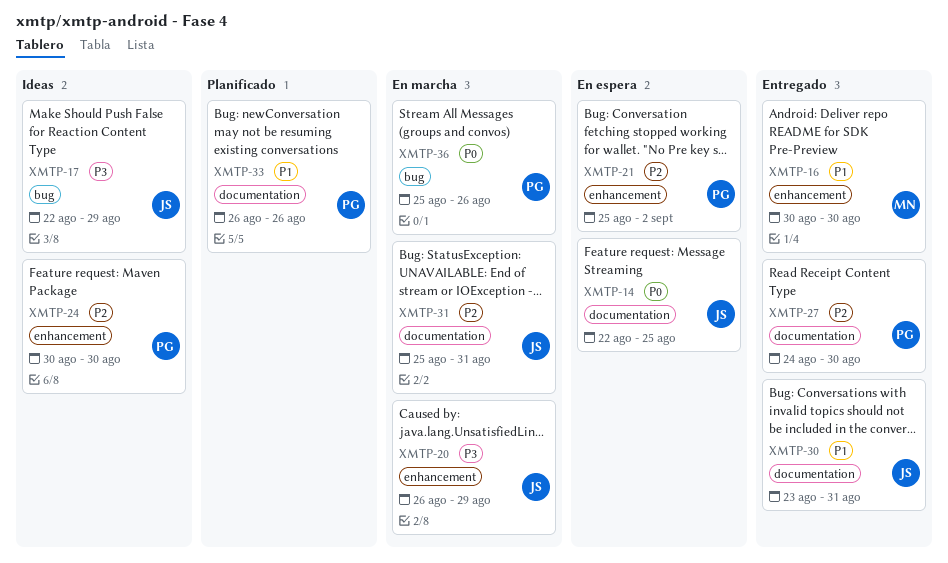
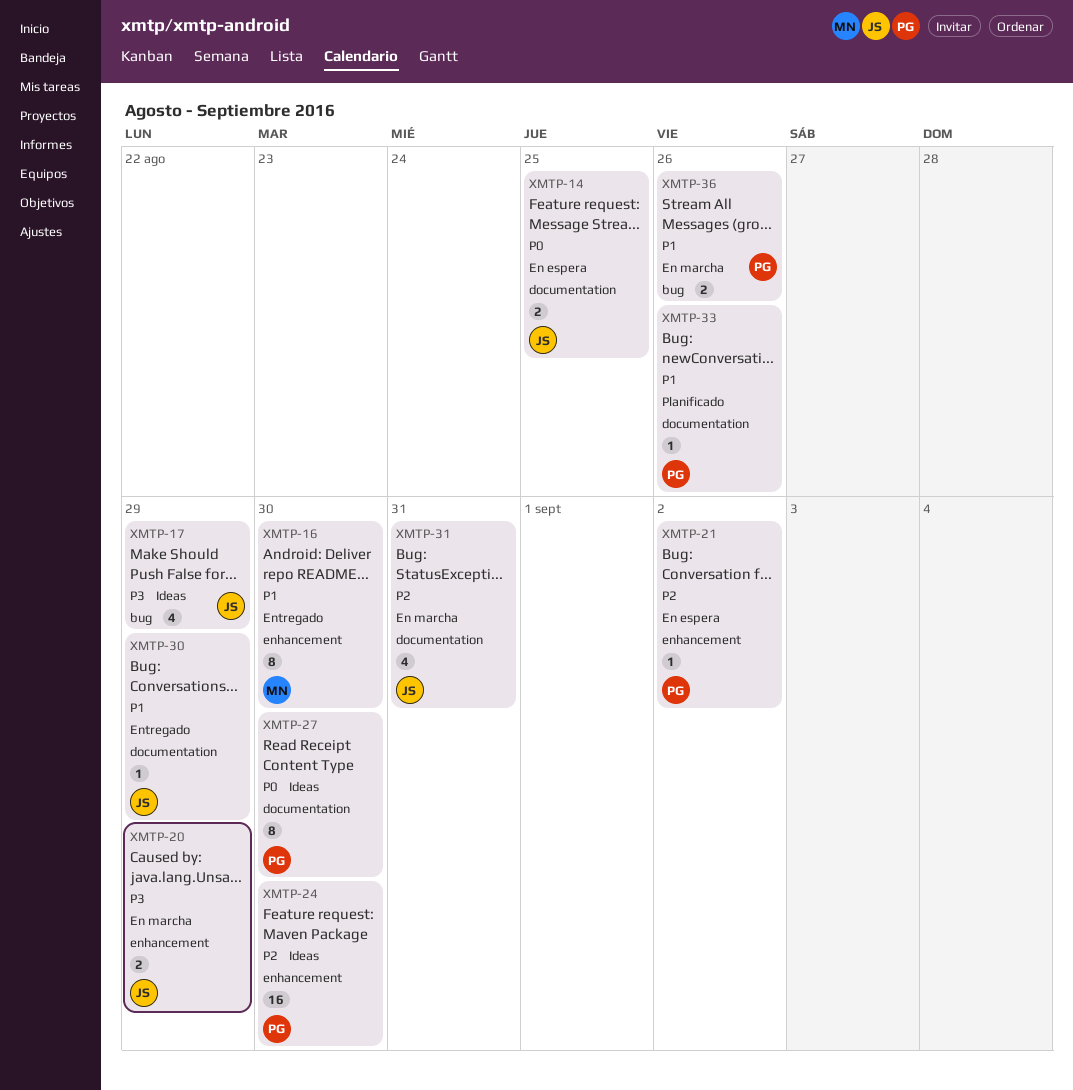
XMTP-27, status: Entregado -> Ideas
XMTP-27, priority: P2 -> P0
XMTP-30, due: Aug 31 -> Aug 29
XMTP-36, priority: P0 -> P1

